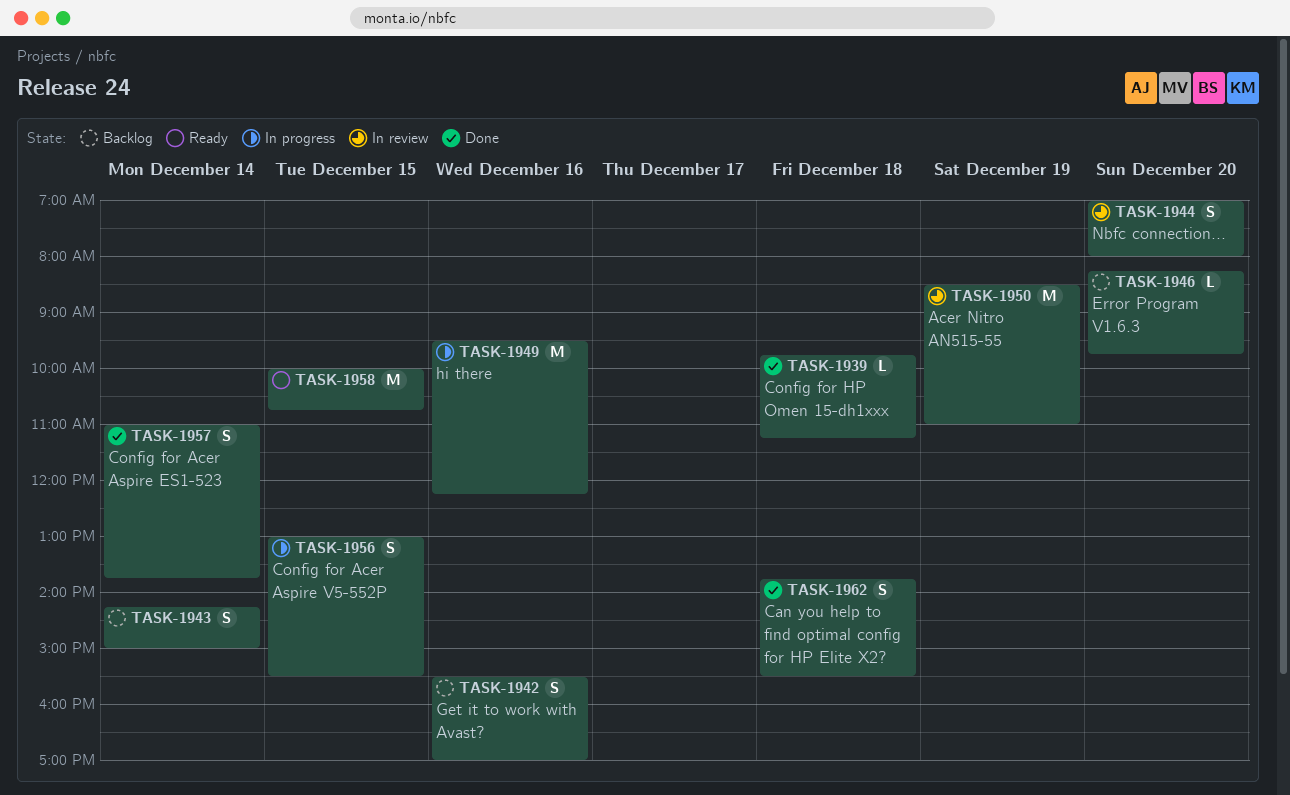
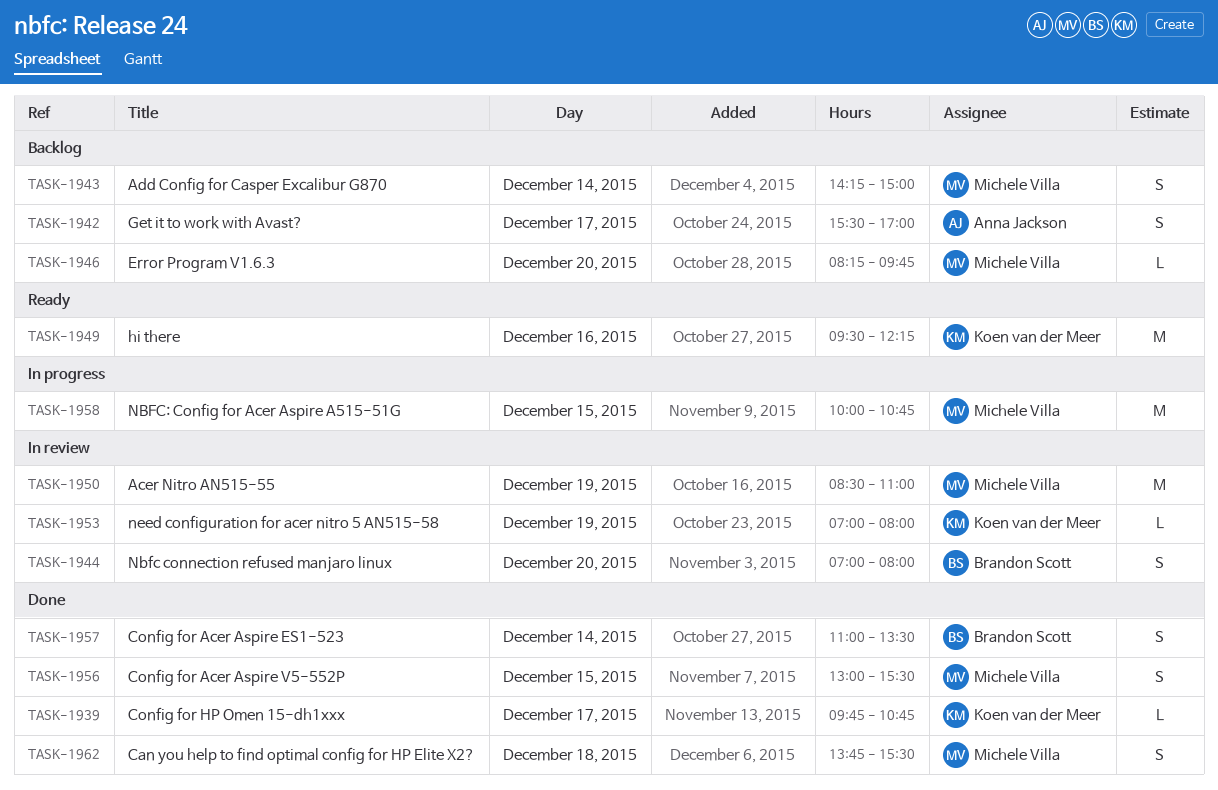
TASK-1939, day: Dec 18 -> Dec 17
TASK-1939, ends: 11:15 -> 10:45
TASK-1942, day: Dec 16 -> Dec 17
TASK-1949, status: In progress -> Ready
TASK-1953: none -> present
TASK-1956, status: In progress -> Done
TASK-1957, ends: 13:45 -> 13:30
TASK-1958, status: Ready -> In progress

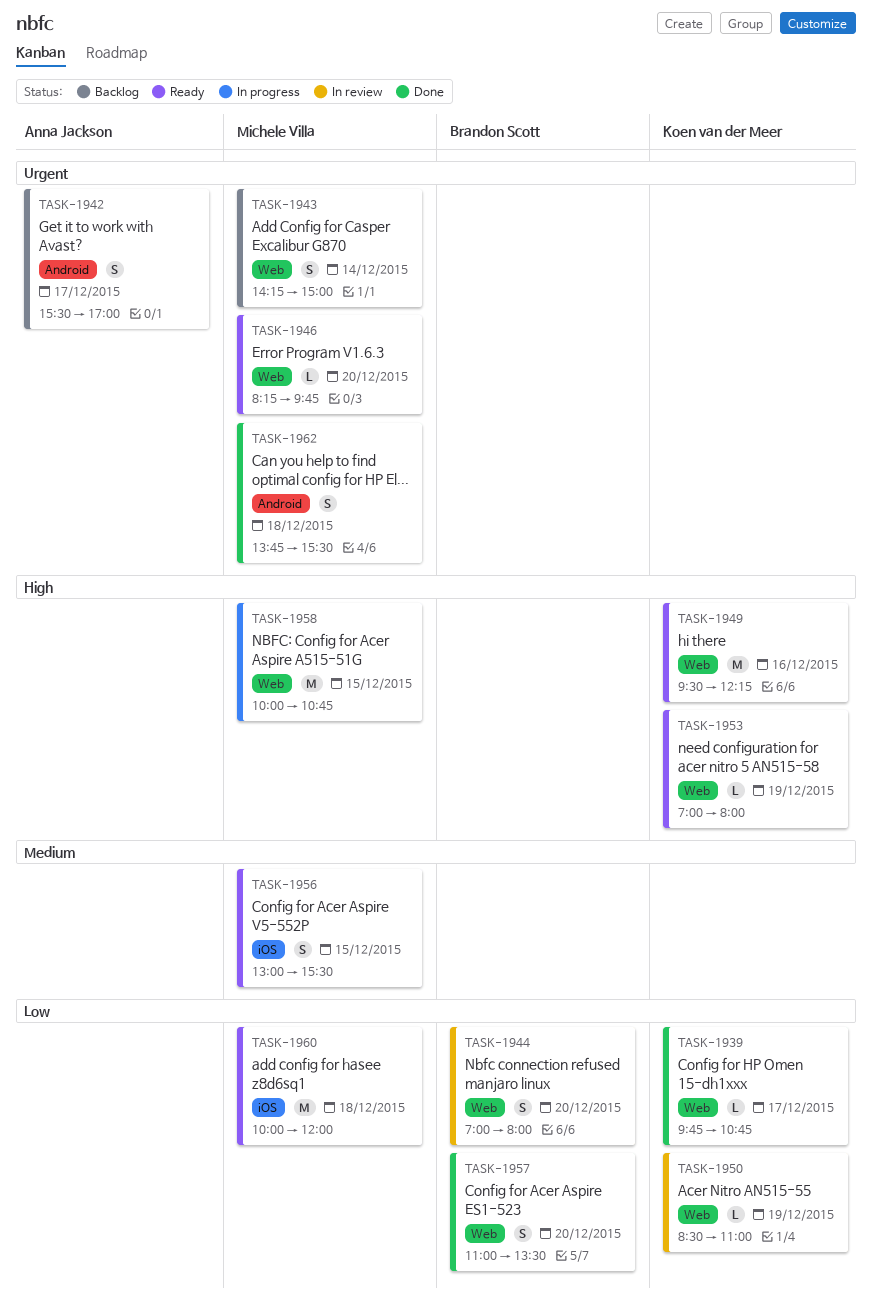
TASK-1946, status: Backlog -> Ready
TASK-1950, owner: Michele Villa -> Koen van der Meer
TASK-1950, estimate: M -> L
TASK-1953, status: In review -> Ready
TASK-1956, status: Done -> Ready
TASK-1957, day: Dec 14 -> Dec 20
TASK-1960: none -> present

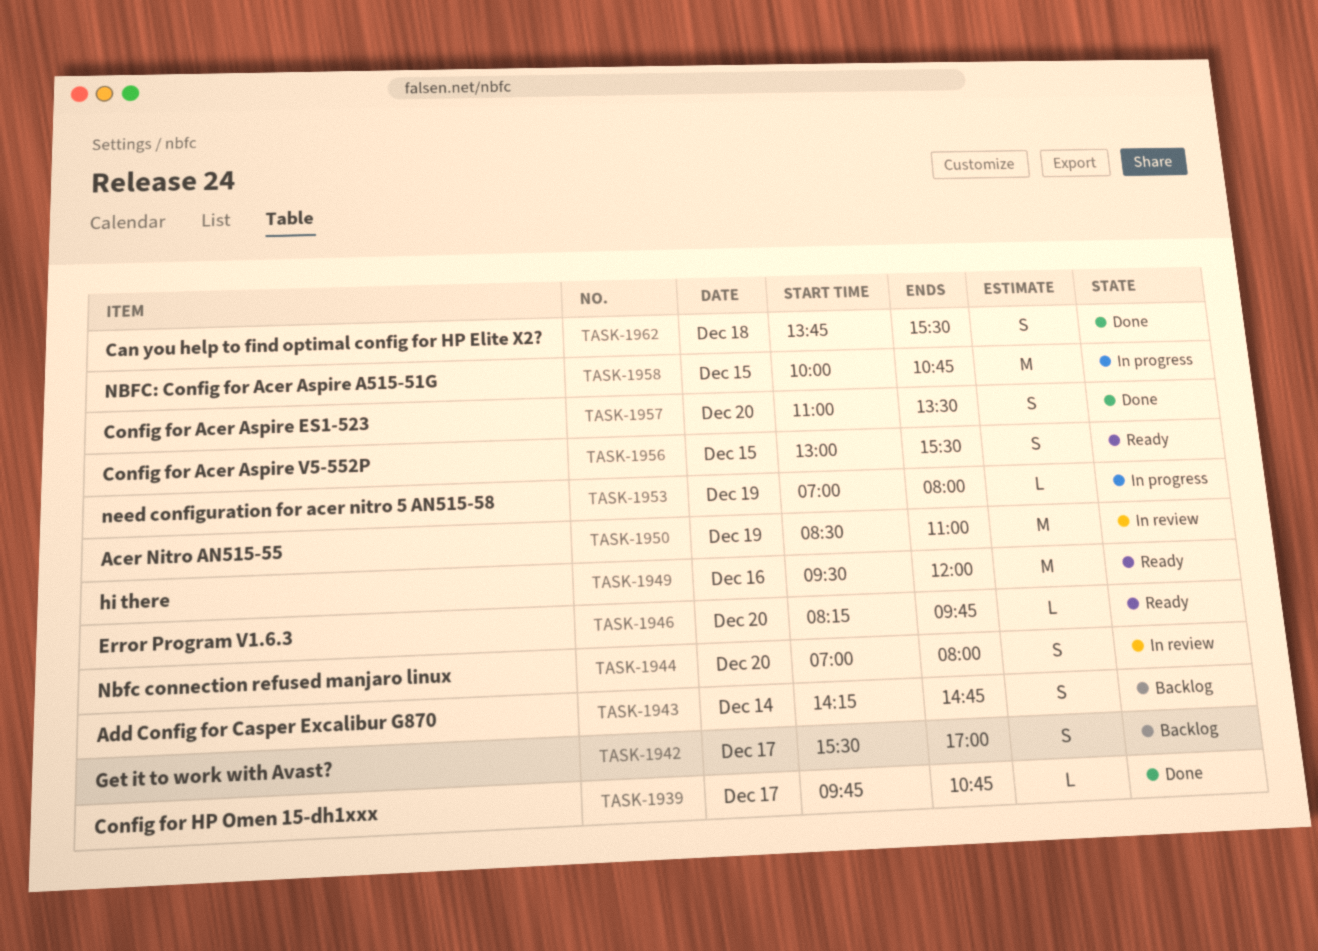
TASK-1943, ends: 15:00 -> 14:45
TASK-1949, ends: 12:15 -> 12:00
TASK-1950, estimate: L -> M
TASK-1953, status: Ready -> In progress
TASK-1960: present -> none

